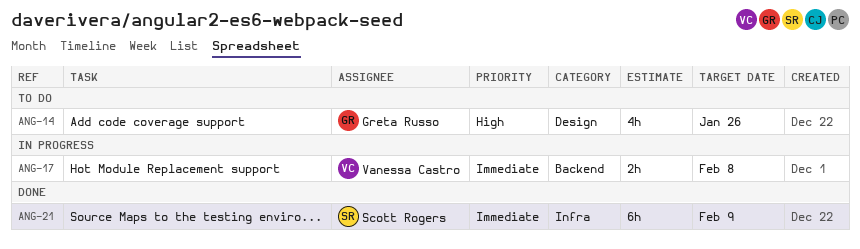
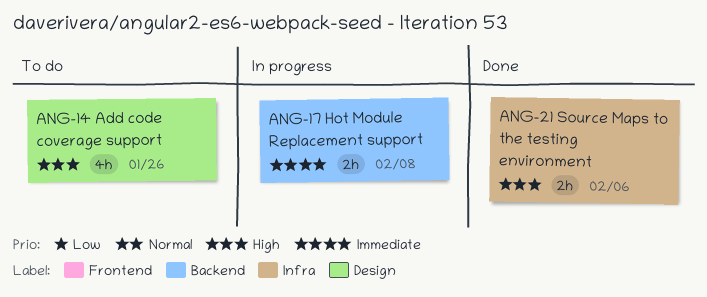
ANG-21, priority: Immediate -> High
ANG-21, estimate: 6h -> 2h
ANG-21, due: Feb 9 -> Feb 6

